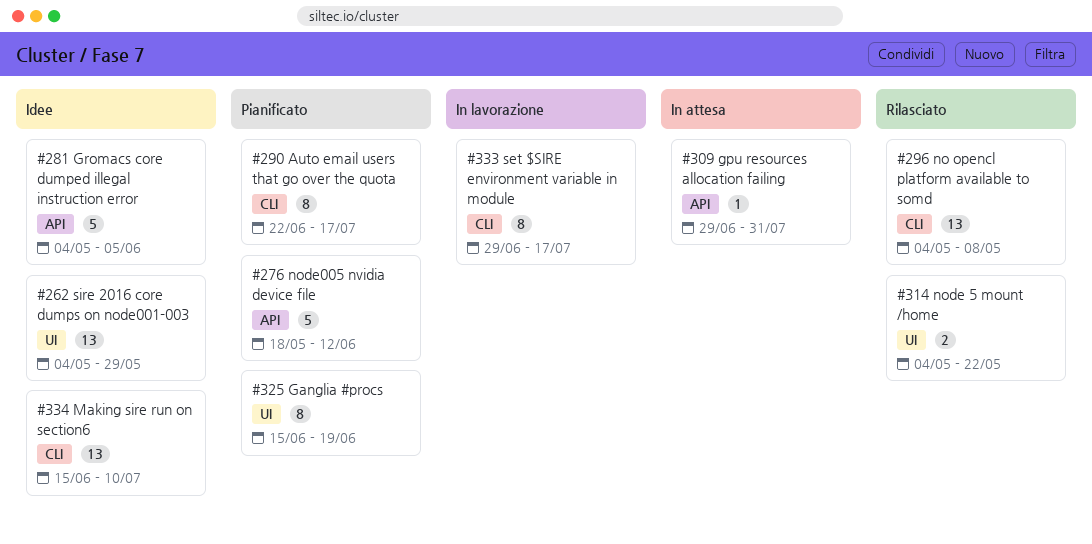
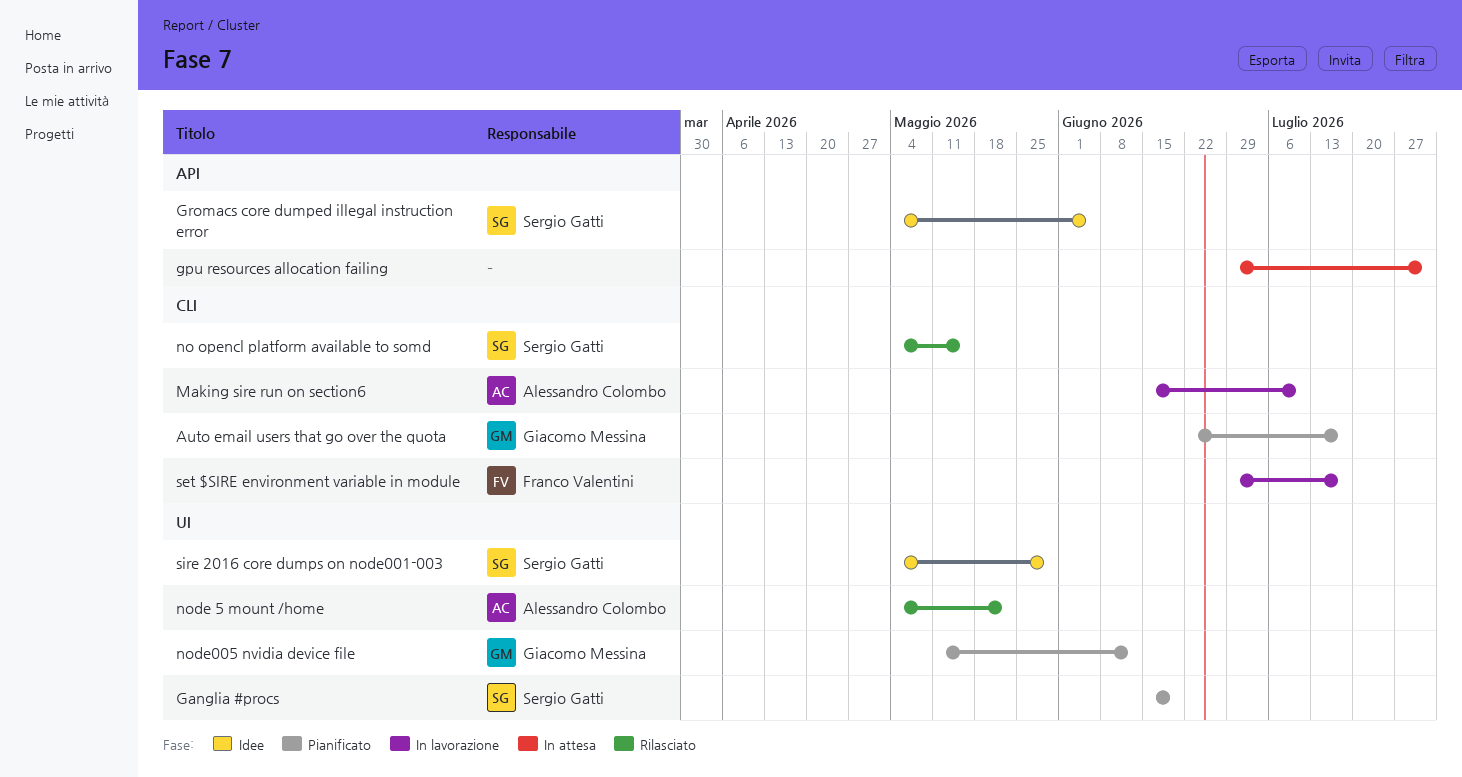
Making sire run on section6, status: Idee -> In lavorazione
no opencl platform available to somd, due: May 8 -> May 15
node005 nvidia device file, label: API -> UI
node005 nvidia device file, start: May 18 -> May 11

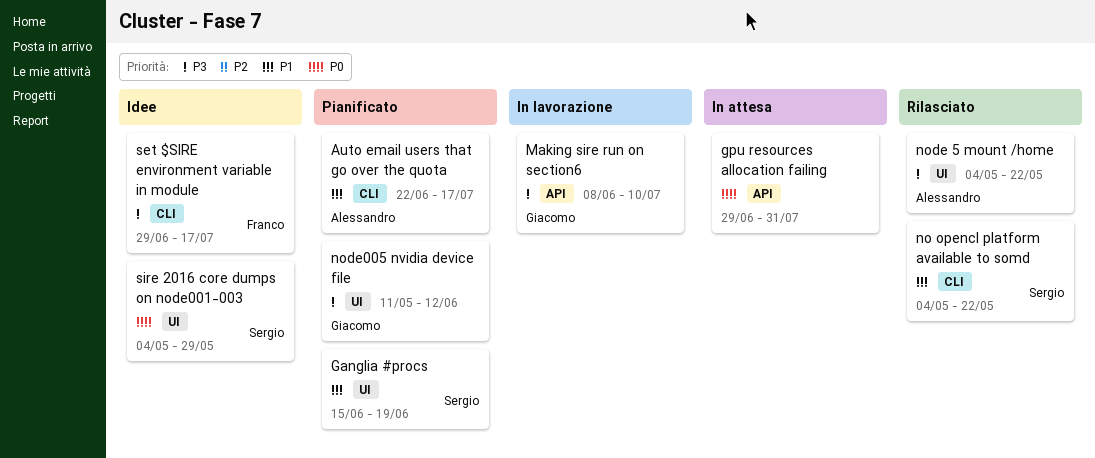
Auto email users that go over the quota, owner: Giacomo Messina -> Alessandro Colombo
Gromacs core dumped illegal instruction error: present -> none
Making sire run on section6, owner: Alessandro Colombo -> Giacomo Messina
Making sire run on section6, label: CLI -> API
Making sire run on section6, start: Jun 15 -> Jun 8
no opencl platform available to somd, due: May 15 -> May 22
set $SIRE environment variable in module, status: In lavorazione -> Idee

